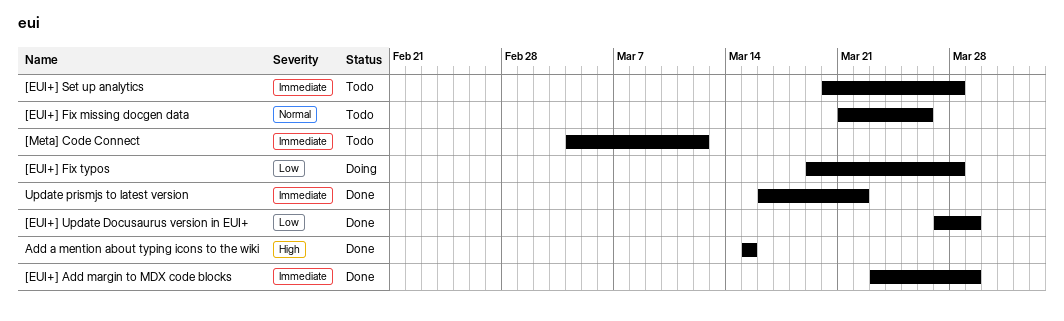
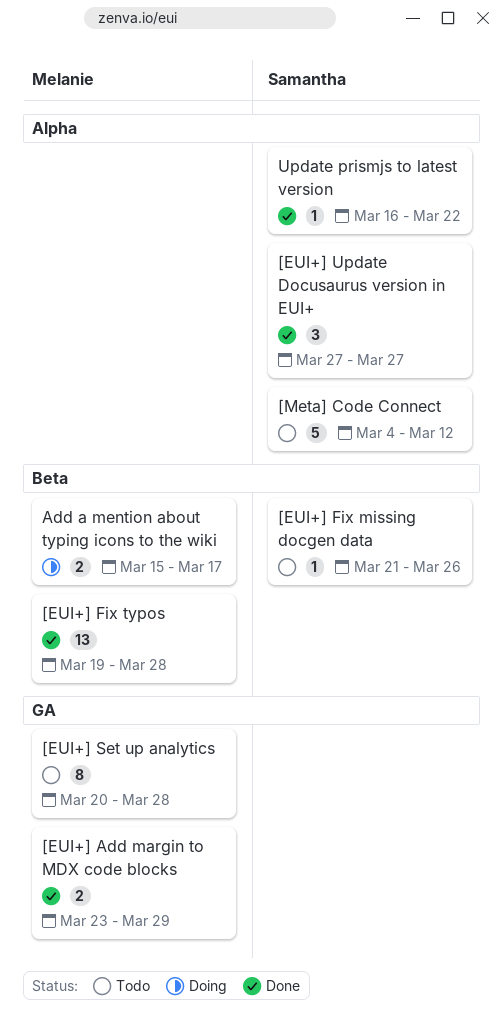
[EUI+] Fix typos, status: Doing -> Done
[EUI+] Update Docusaurus version in EUI+, due: Mar 29 -> Mar 27
Add a mention about typing icons to the wiki, status: Done -> Doing
Add a mention about typing icons to the wiki, due: Mar 15 -> Mar 17

